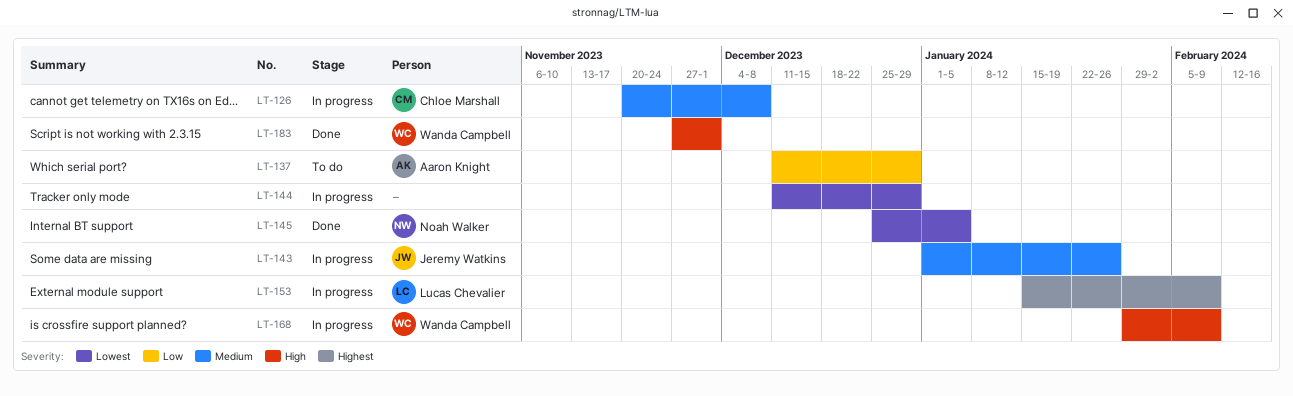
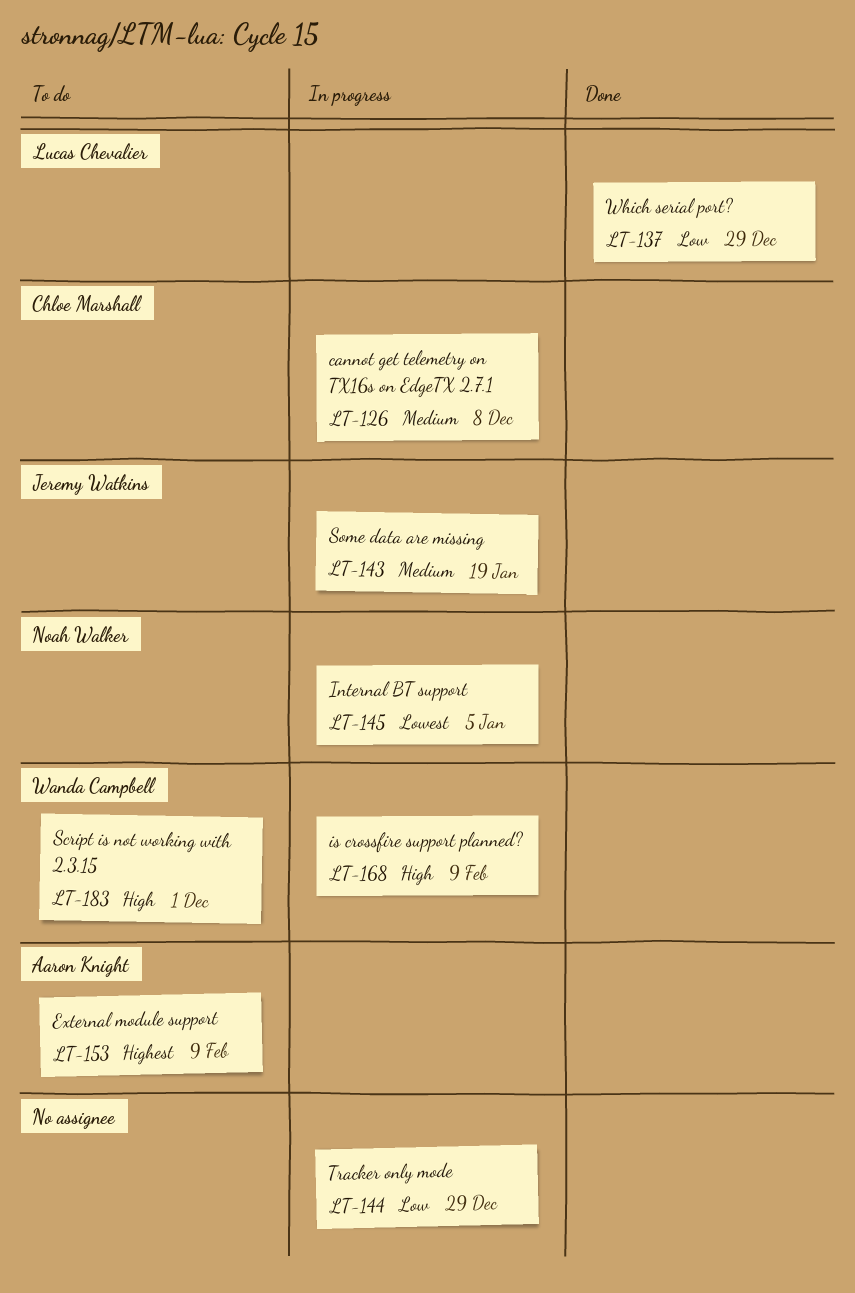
LT-137, status: To do -> Done
LT-137, owner: Aaron Knight -> Lucas Chevalier
LT-143, due: Jan 26 -> Jan 19
LT-144, priority: Lowest -> Low
LT-145, status: Done -> In progress
LT-153, status: In progress -> To do
LT-153, owner: Lucas Chevalier -> Aaron Knight
LT-183, status: Done -> To do

